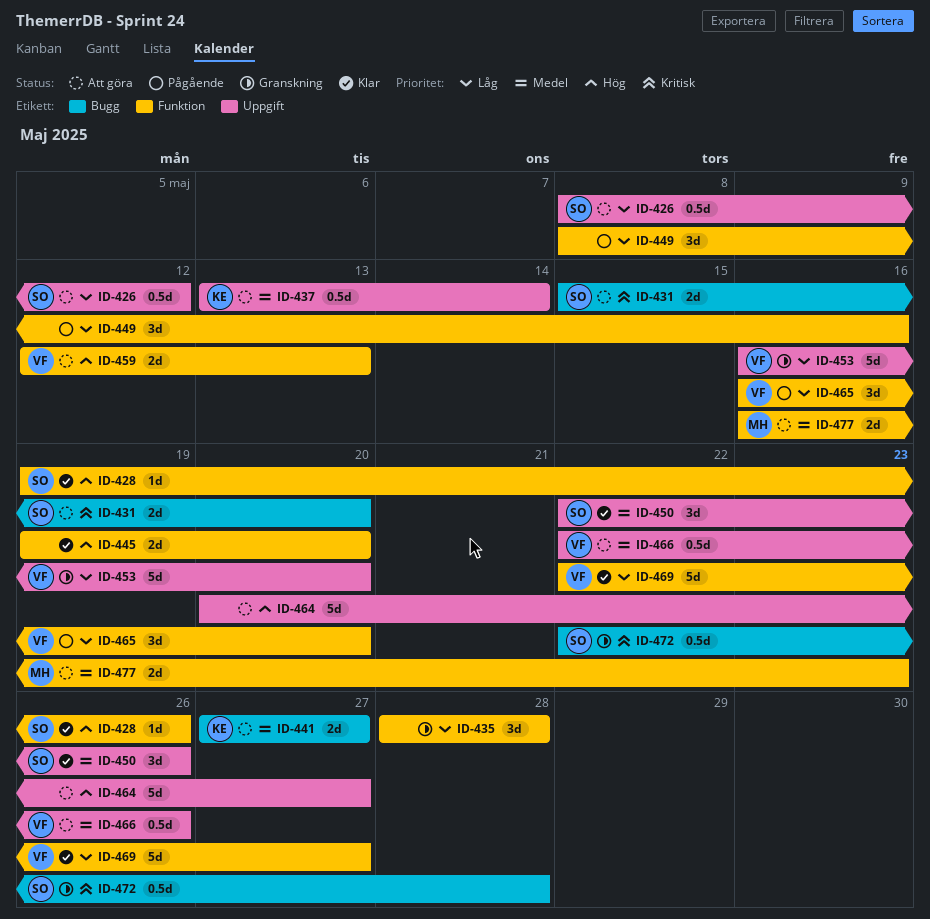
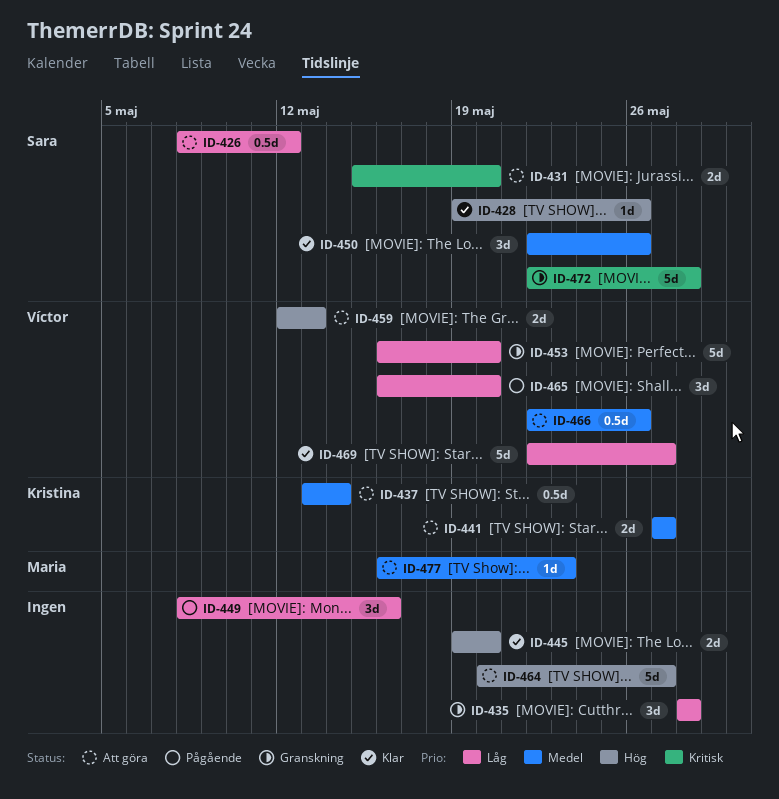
ID-472, estimate: 0.5d -> 5d
ID-477, estimate: 2d -> 1d

